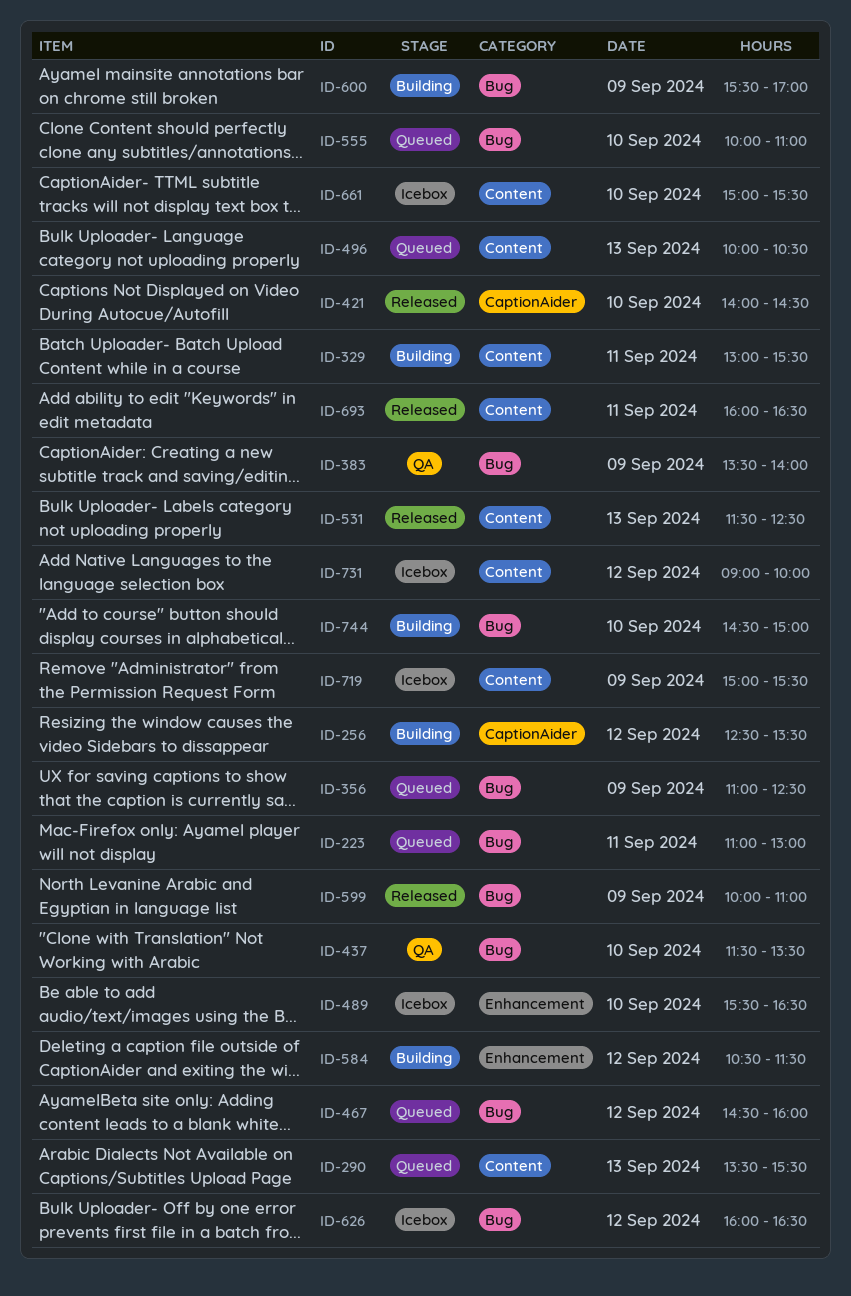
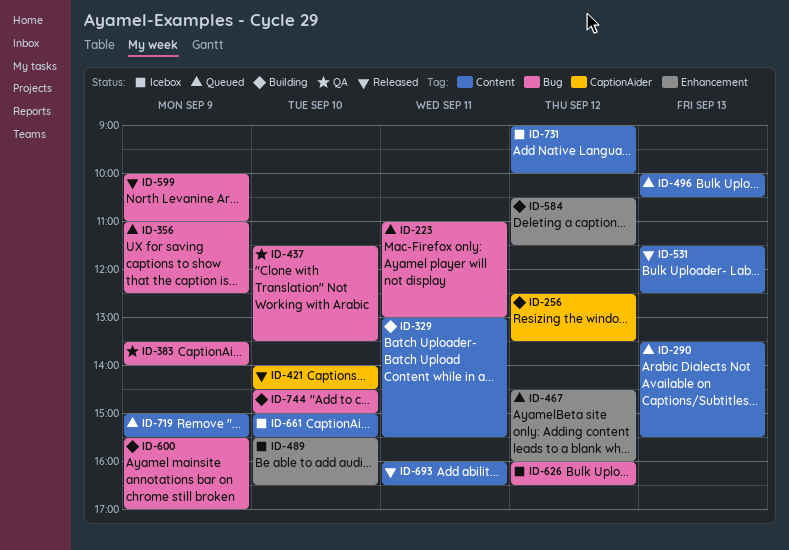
ID-467, label: Bug -> Enhancement
ID-555: present -> none
ID-719, status: Icebox -> Queued

